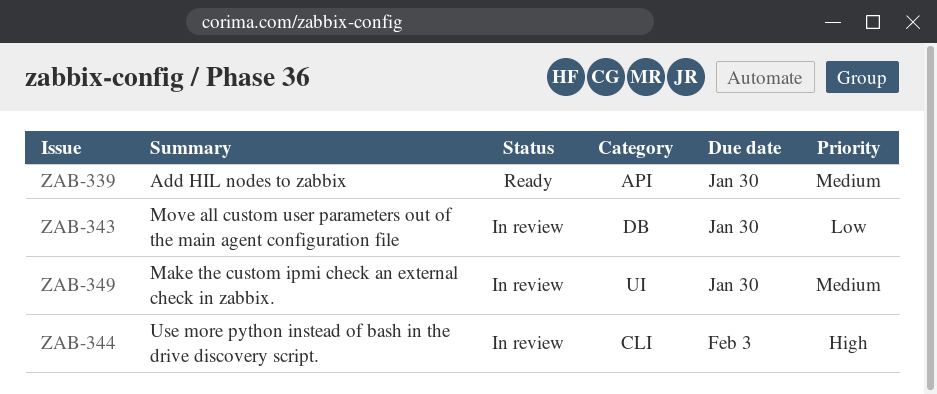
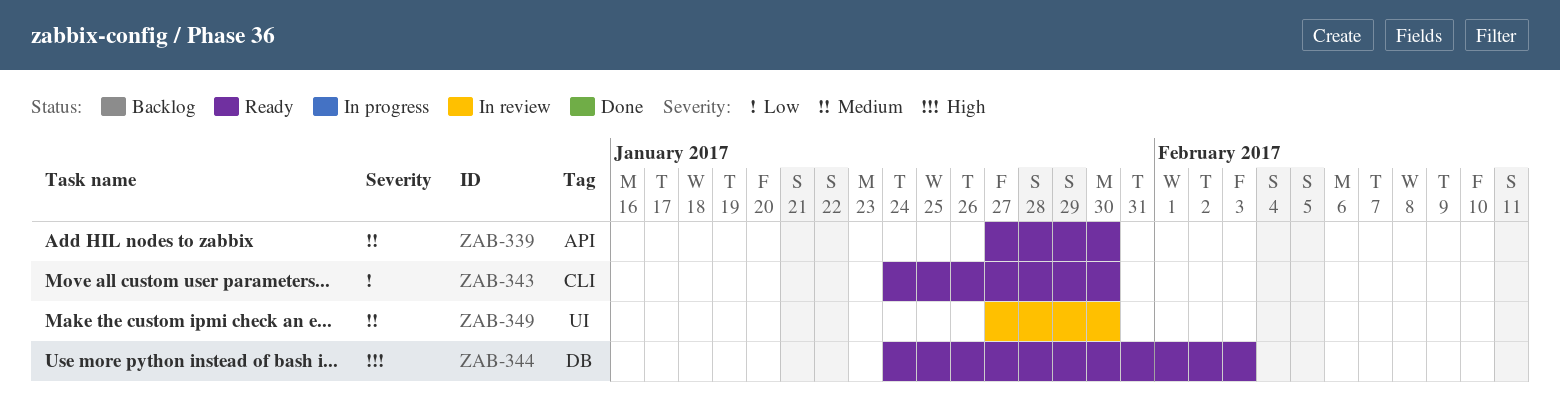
ZAB-343, status: In review -> Ready
ZAB-343, label: DB -> CLI
ZAB-344, status: In review -> Ready
ZAB-344, label: CLI -> DB

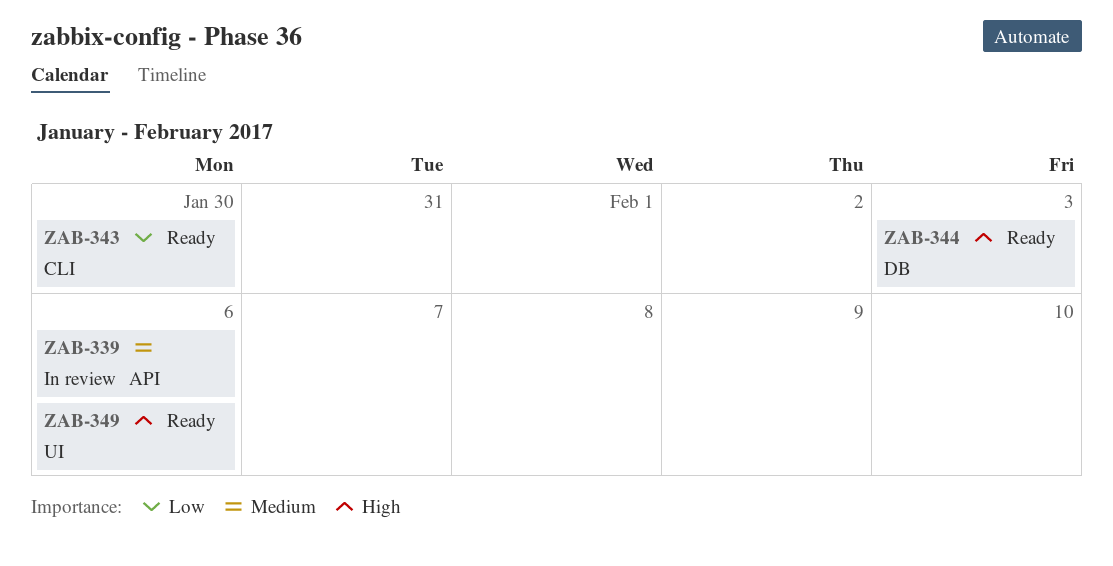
ZAB-339, status: Ready -> In review
ZAB-339, due: Jan 30 -> Feb 6
ZAB-349, status: In review -> Ready
ZAB-349, priority: Medium -> High
ZAB-349, due: Jan 30 -> Feb 6

